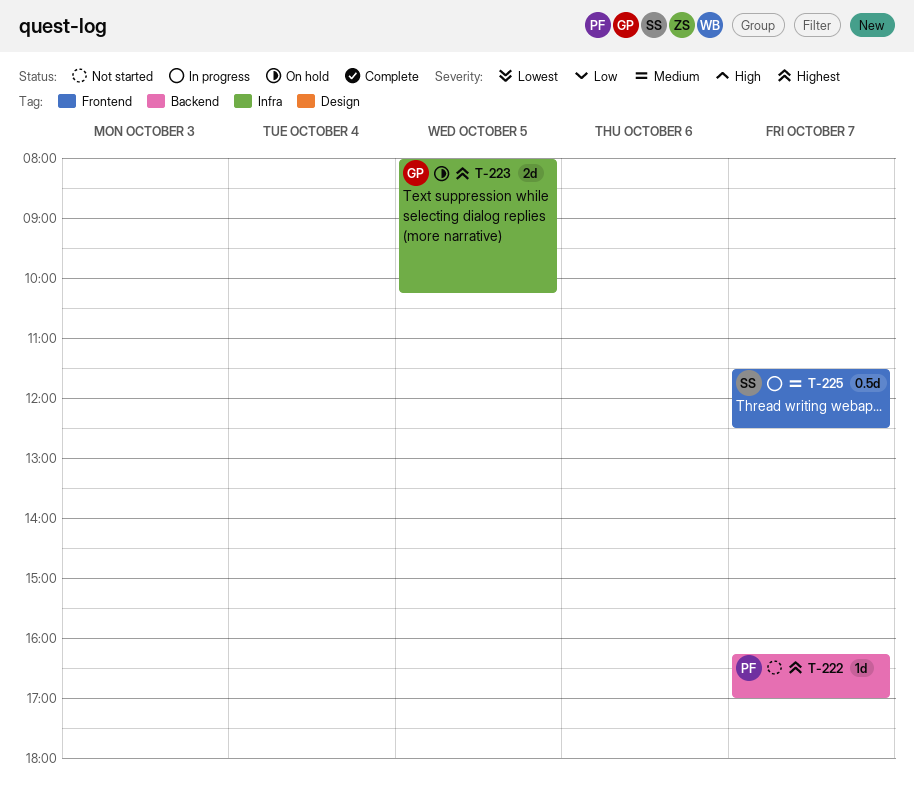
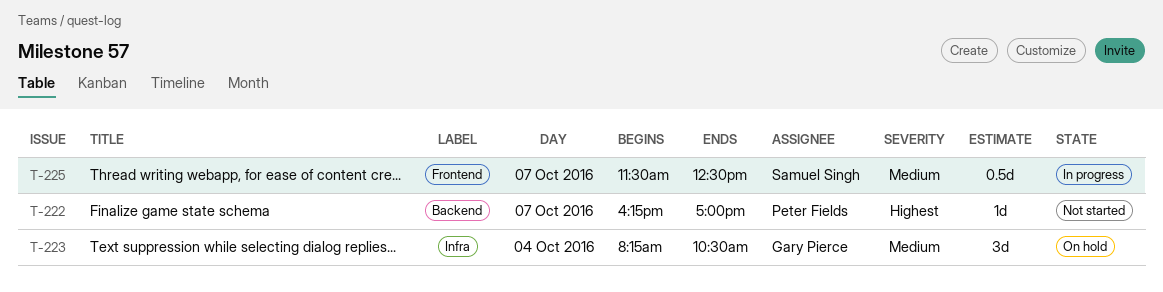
T-223, priority: Highest -> Medium
T-223, estimate: 2d -> 3d
T-223, day: Oct 5 -> Oct 4
T-223, begins: 08:00 -> 08:15
T-223, ends: 10:15 -> 10:30

